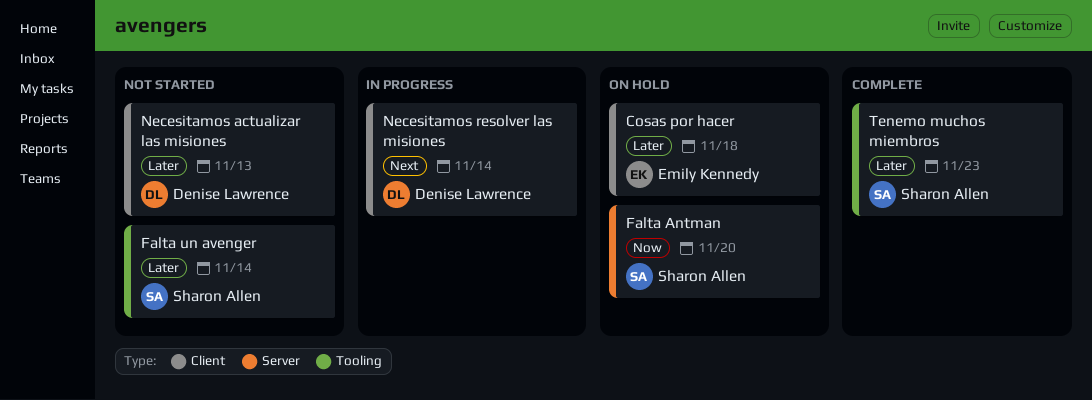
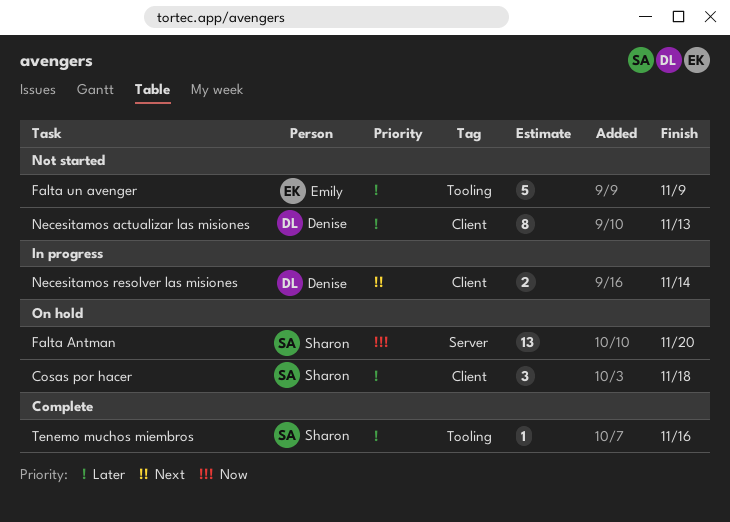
Cosas por hacer, owner: Emily Kennedy -> Sharon Allen
Falta un avenger, owner: Sharon Allen -> Emily Kennedy
Falta un avenger, due: Nov 14 -> Nov 9
Tenemo muchos miembros, due: Nov 23 -> Nov 16

